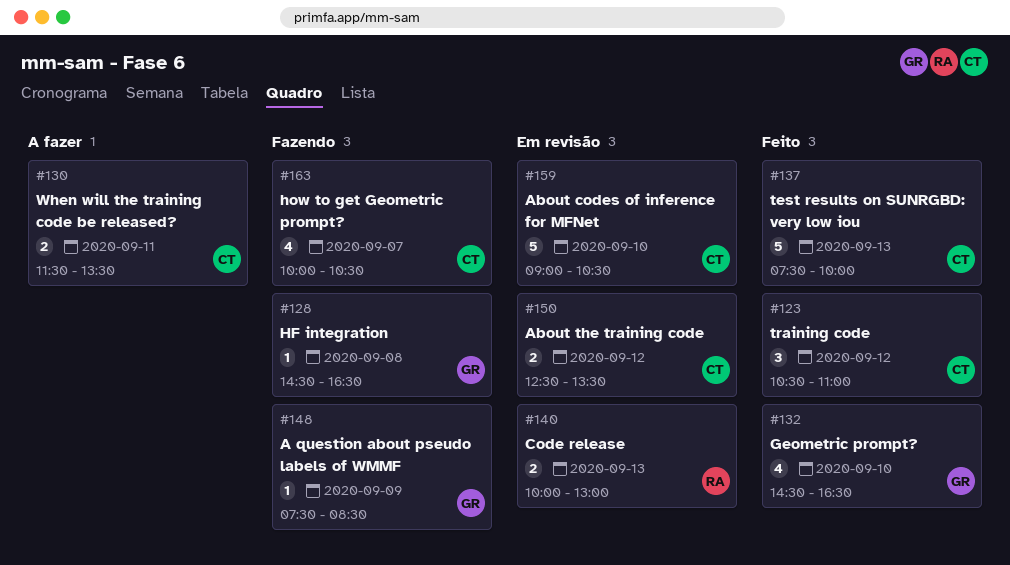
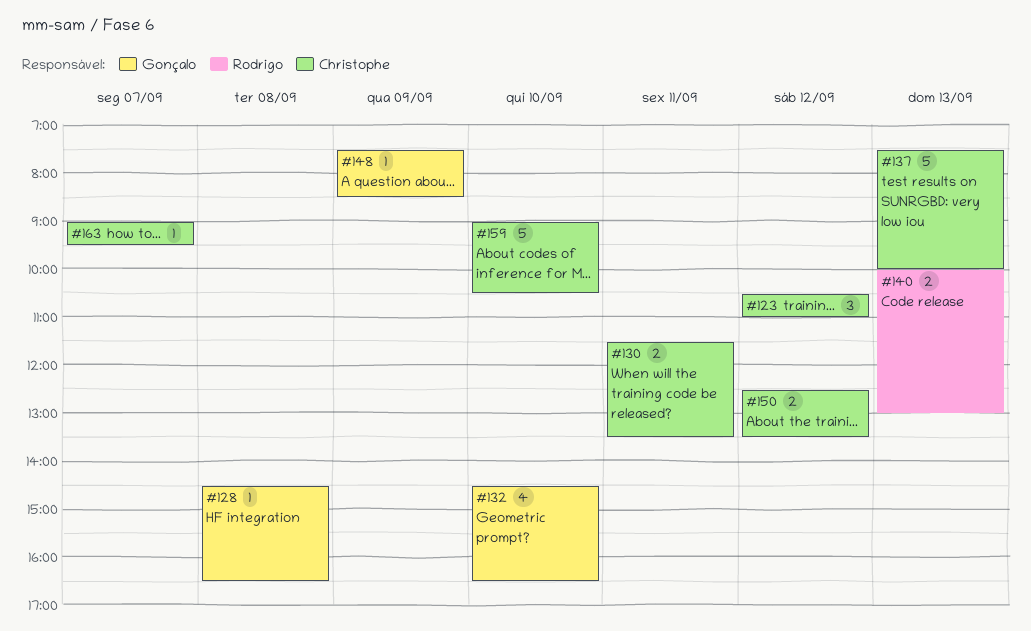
#163, estimate: 4 -> 1
#163, begins: 10:00 -> 09:00
#163, ends: 10:30 -> 09:30

